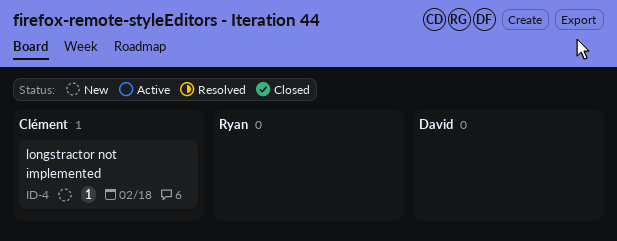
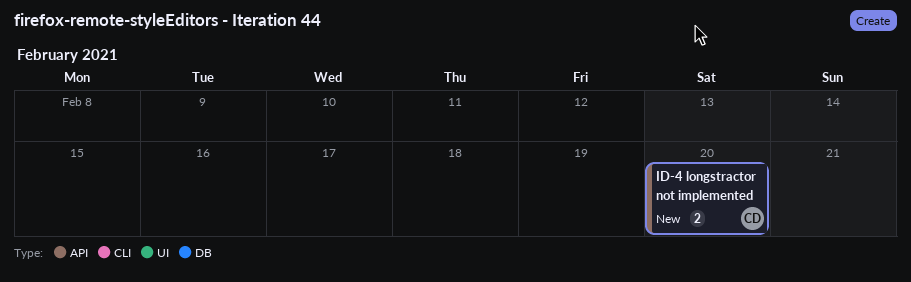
ID-4, estimate: 1 -> 2
ID-4, due: Feb 18 -> Feb 20

